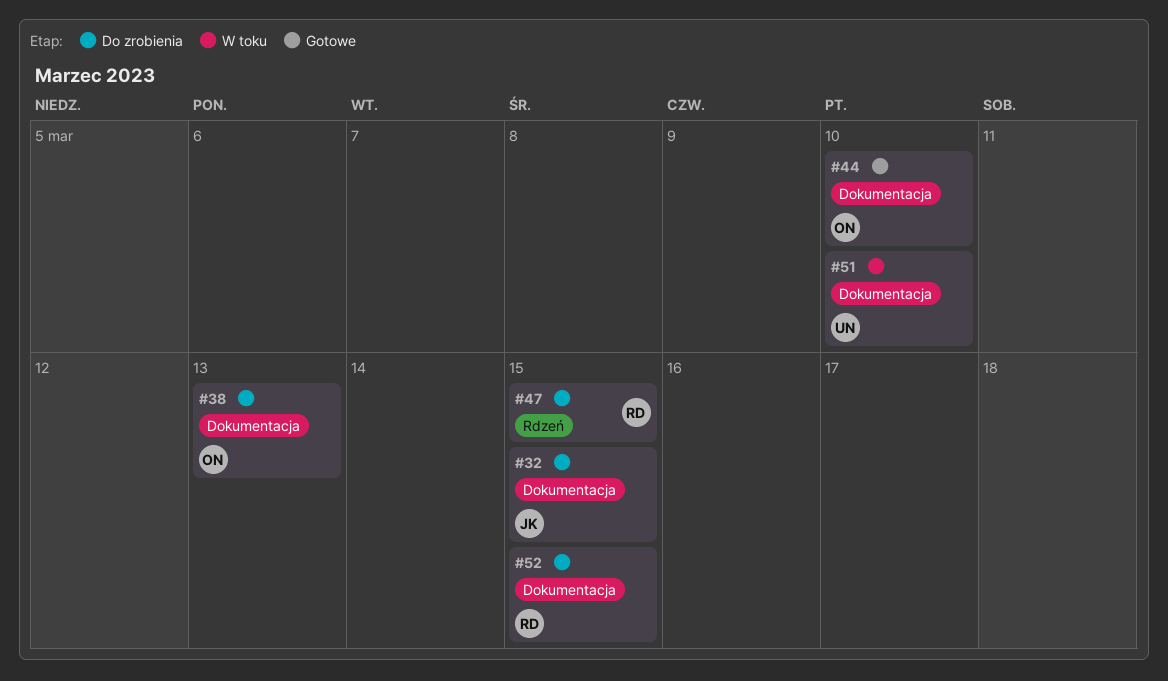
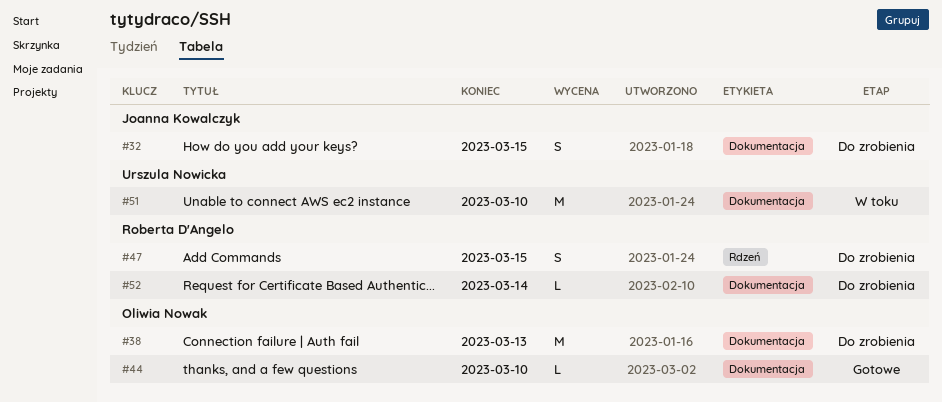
#52, due: Mar 15 -> Mar 14

